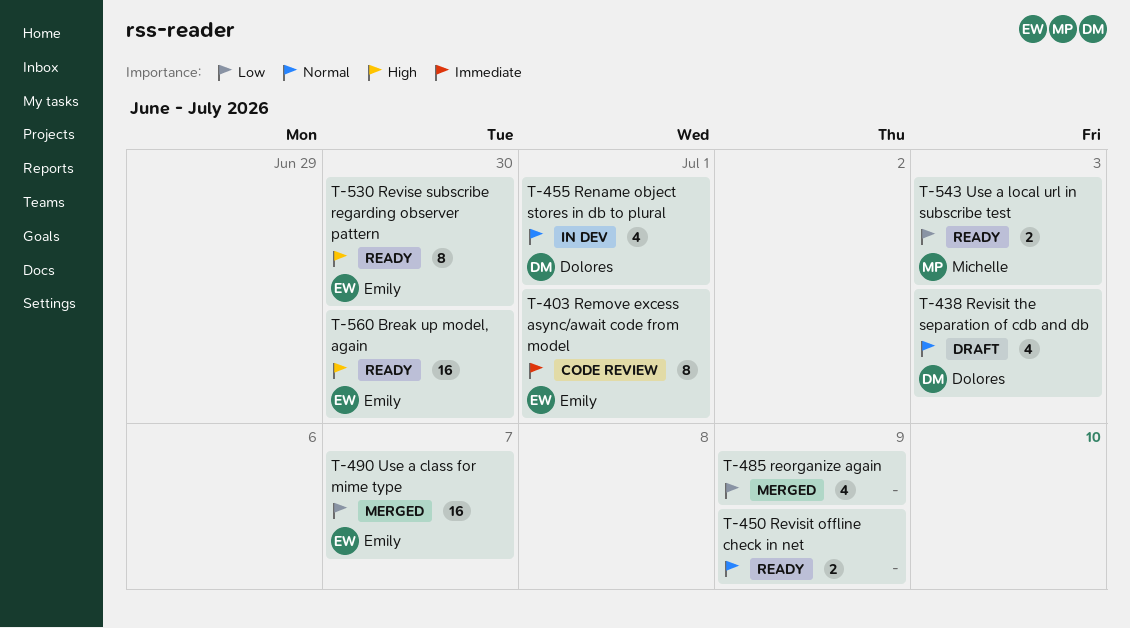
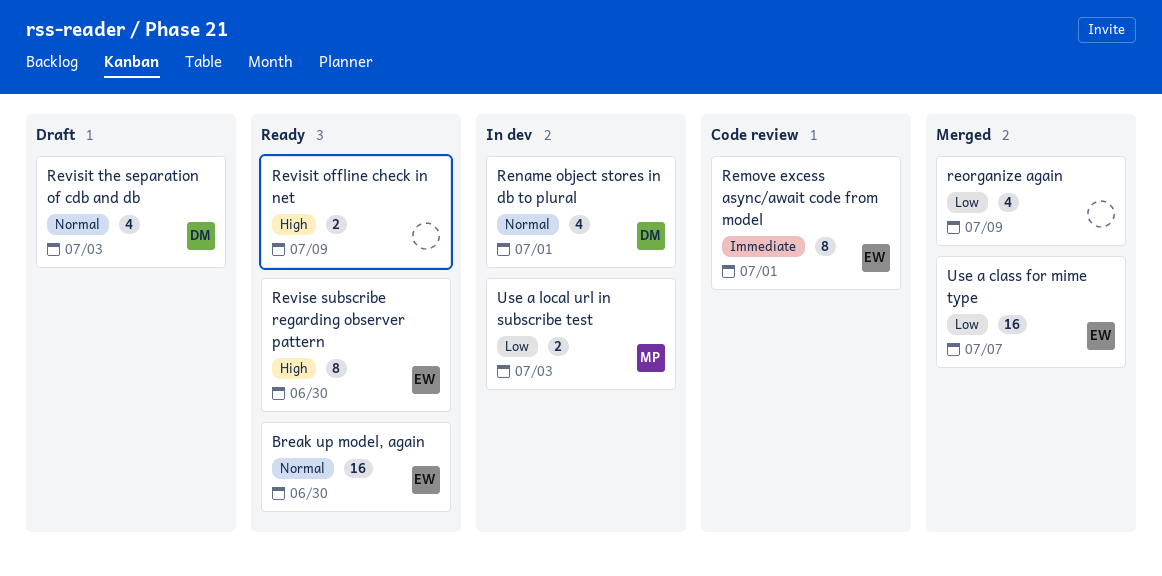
Break up model, again, priority: High -> Normal
Revisit offline check in net, priority: Normal -> High
Use a local url in subscribe test, status: Ready -> In dev

